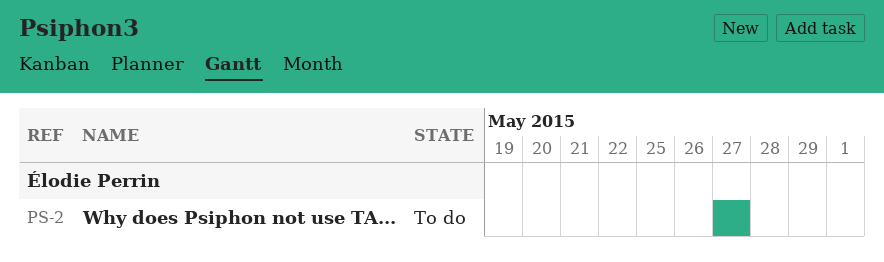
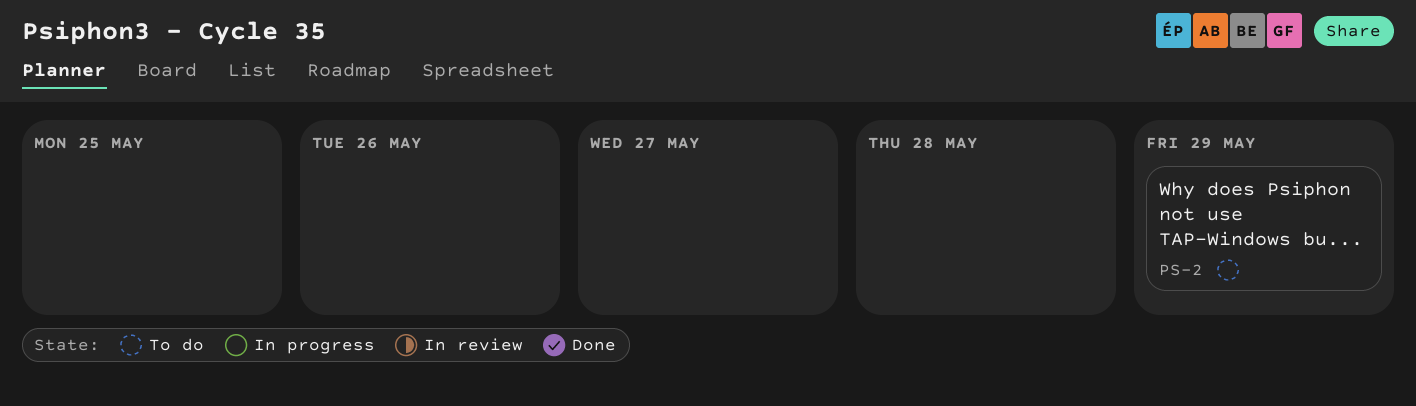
PS-2, due: May 27 -> May 29

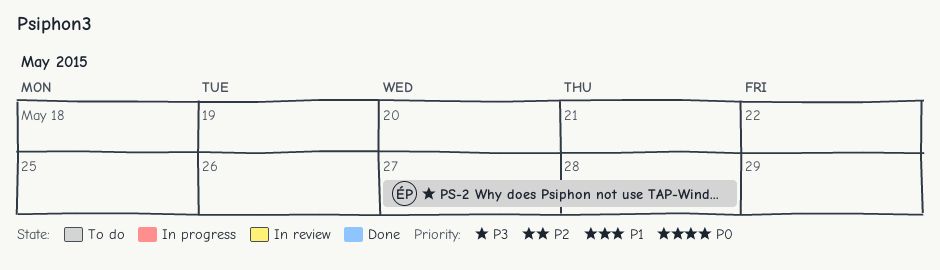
PS-2, due: May 29 -> May 28

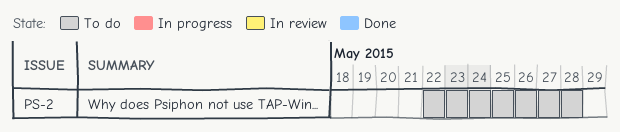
PS-2, start: May 27 -> May 22

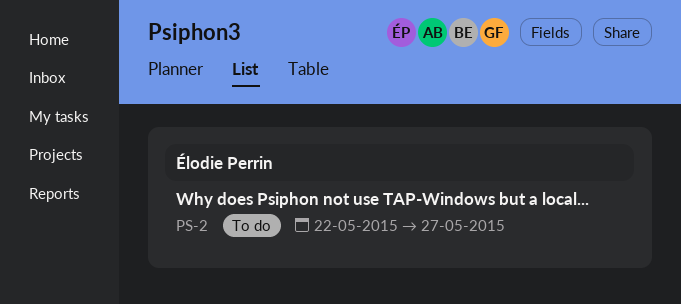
PS-2, due: May 28 -> May 27

